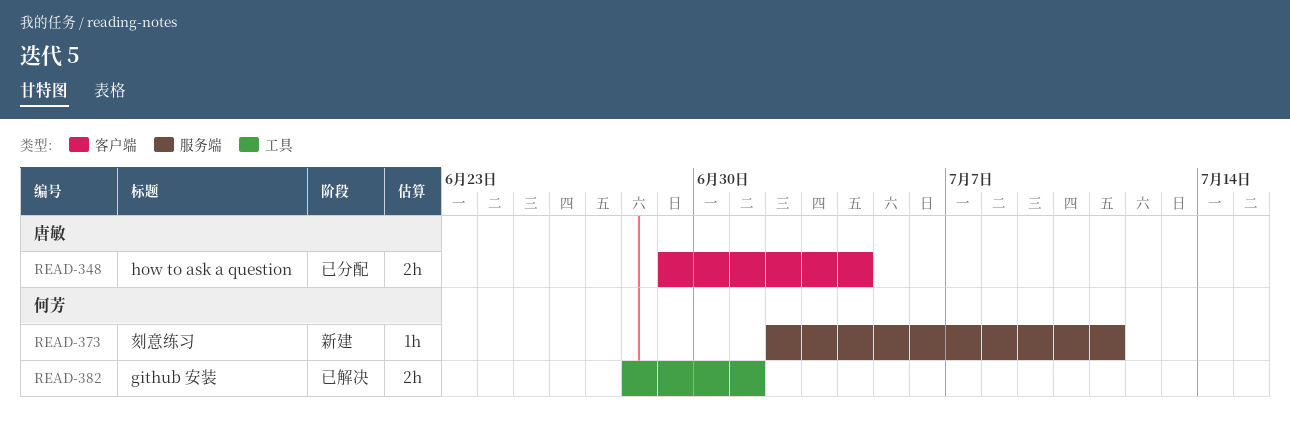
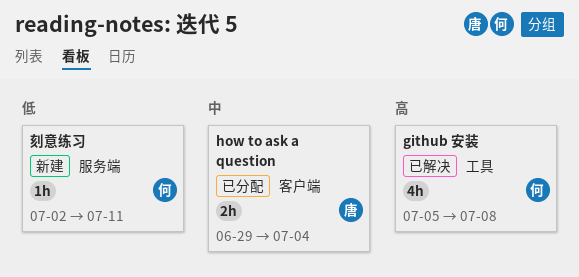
github 安装, estimate: 2h -> 4h
github 安装, start: Jun 28 -> Jul 5
github 安装, due: Jul 1 -> Jul 8

